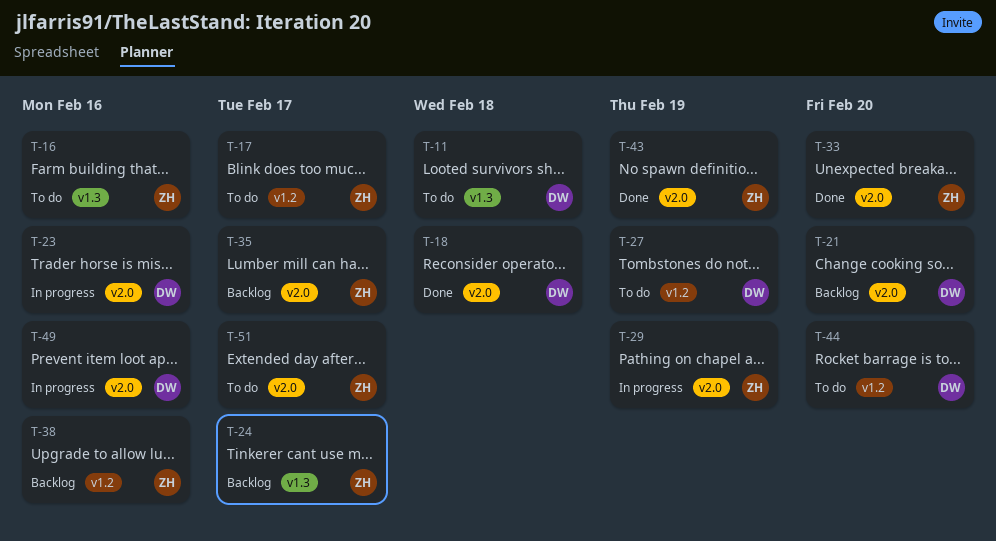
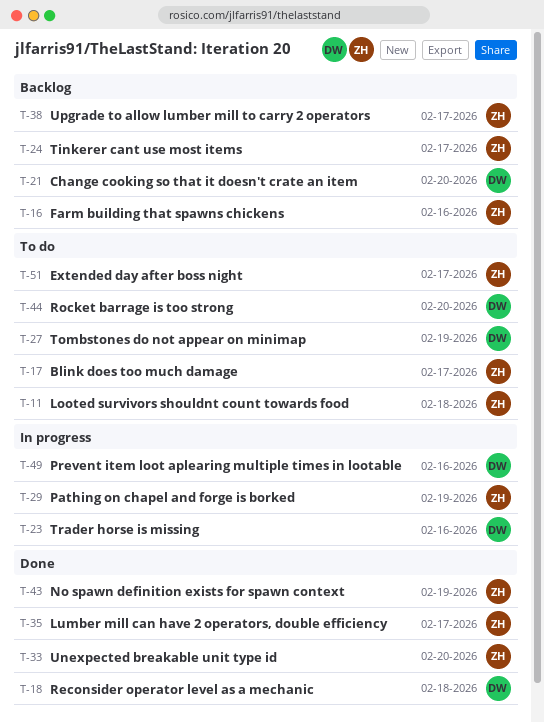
T-11, owner: DW -> ZH
T-16, status: To do -> Backlog
T-35, status: Backlog -> Done
T-38, due: Feb 16 -> Feb 17

